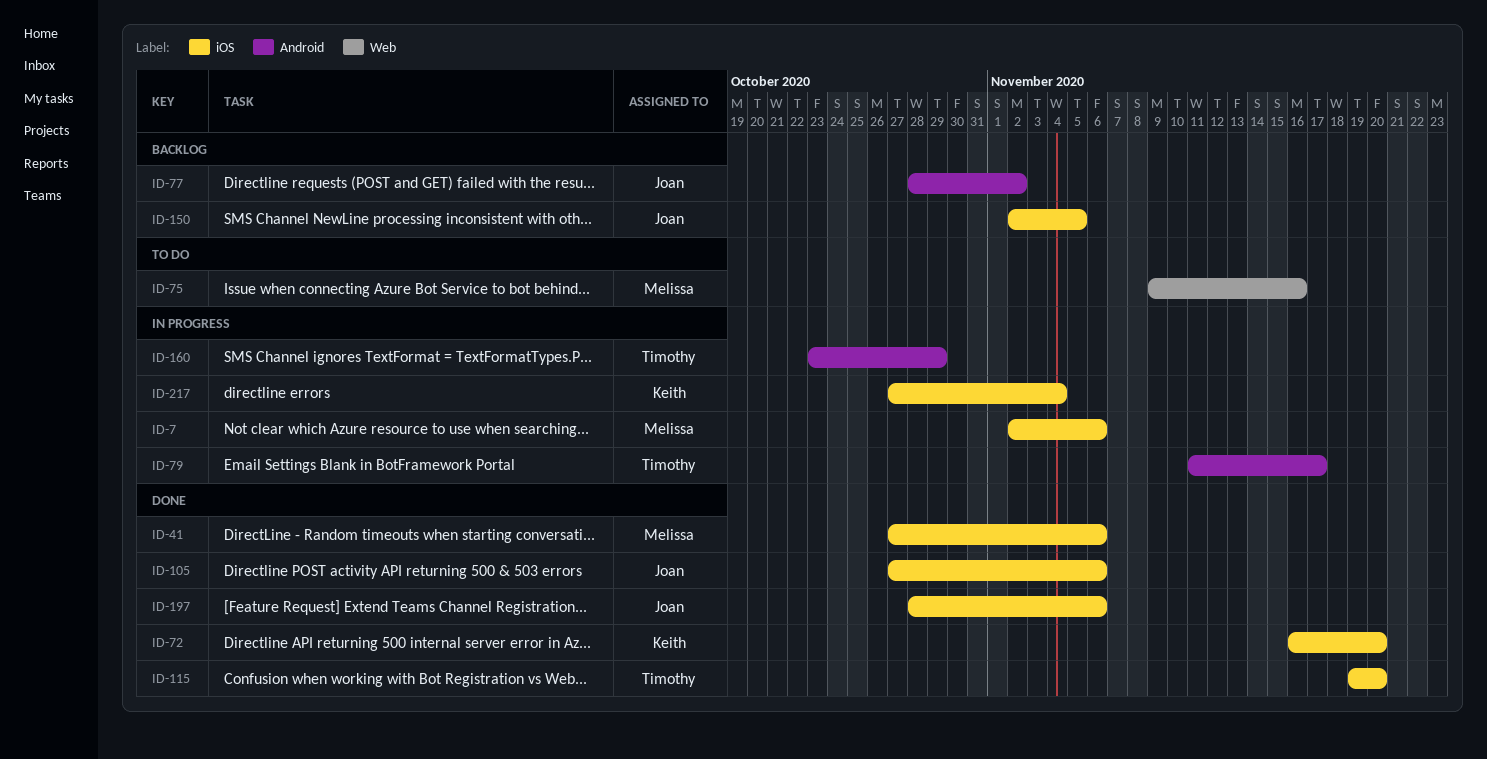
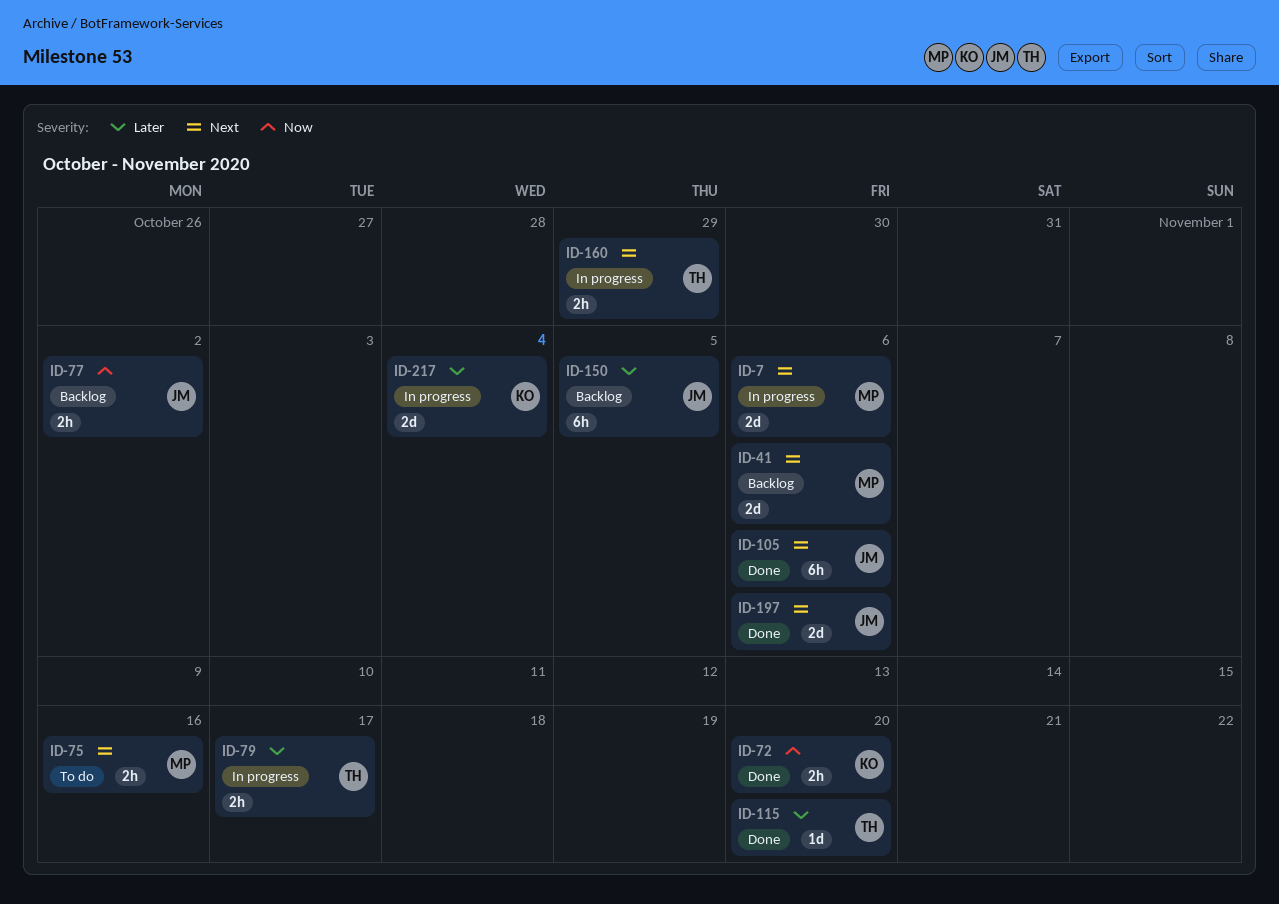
ID-41, status: Done -> Backlog

